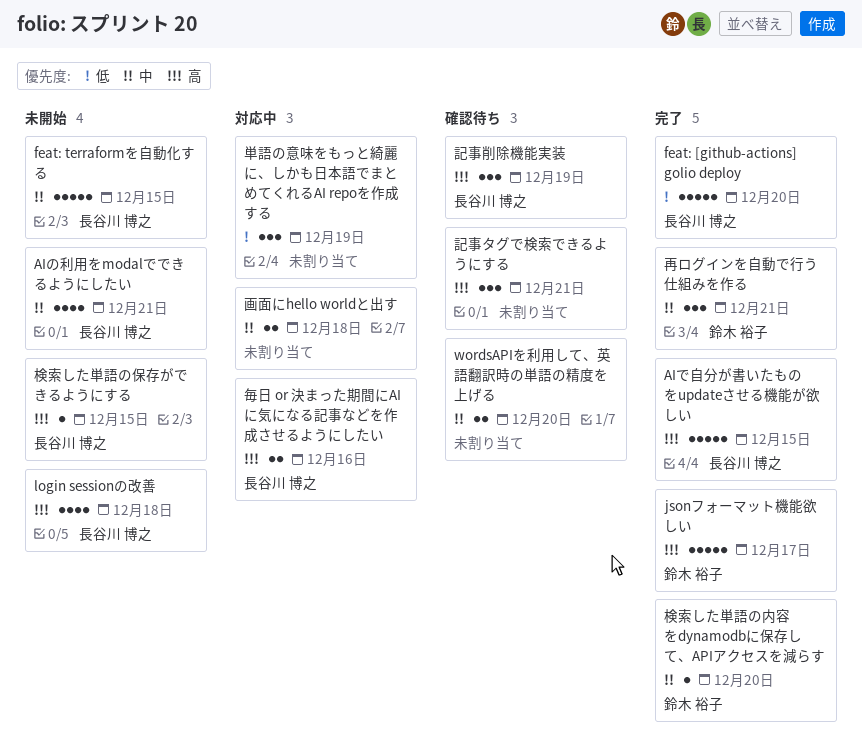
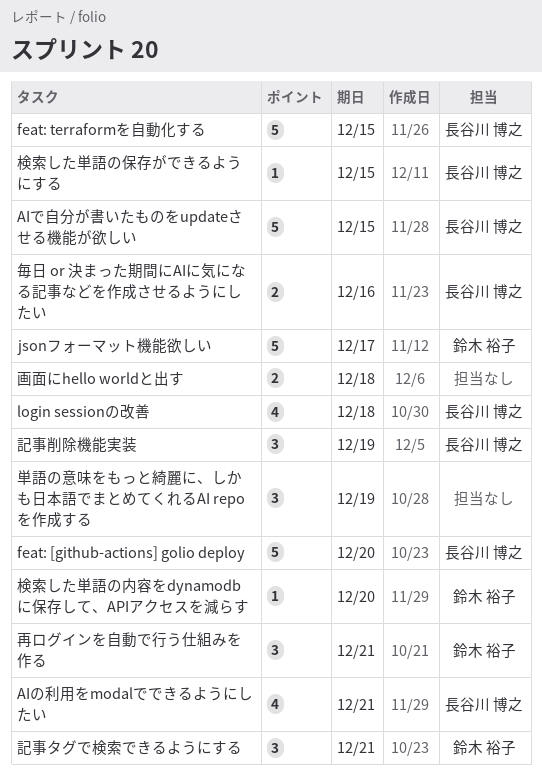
wordsAPIを利用して、英語翻訳時の単語の精度を上げる: present -> none
記事タグで検索できるようにする, owner: none -> 鈴木 裕子

